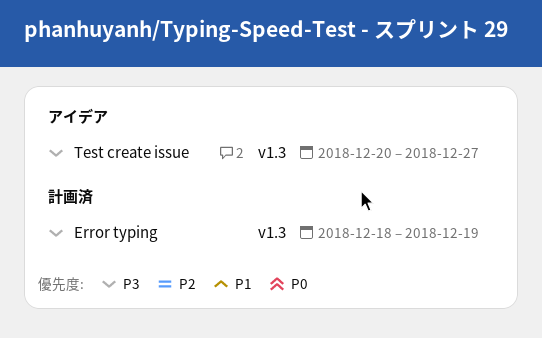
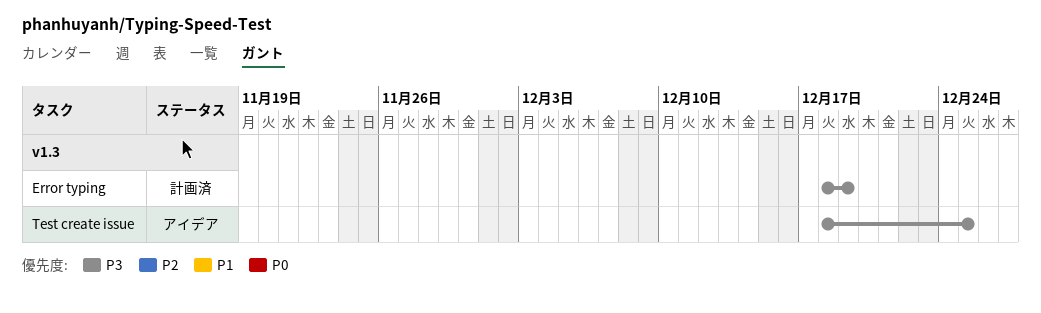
Test create issue, start: Dec 20 -> Dec 18
Test create issue, due: Dec 27 -> Dec 25

